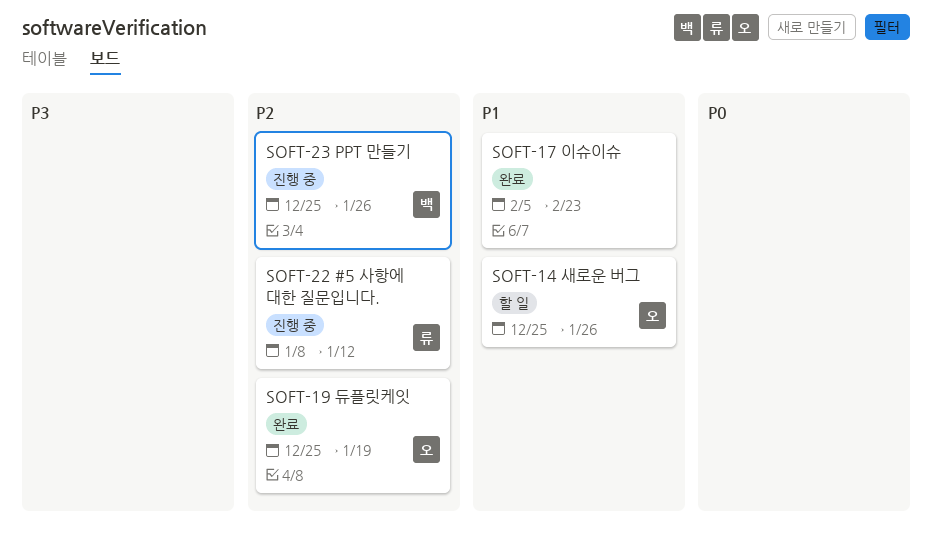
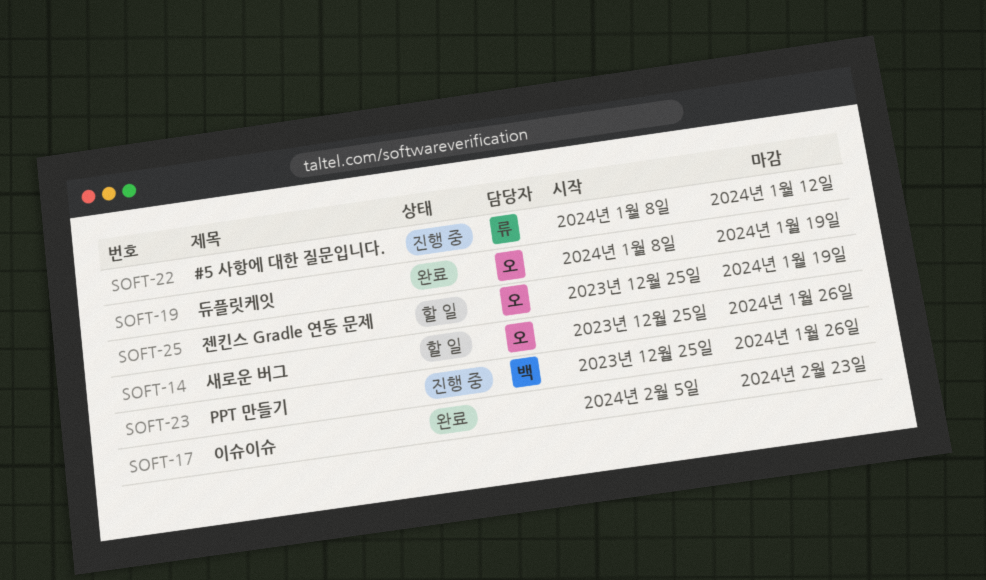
SOFT-19, start: Dec 25 -> Jan 8
SOFT-25: none -> present

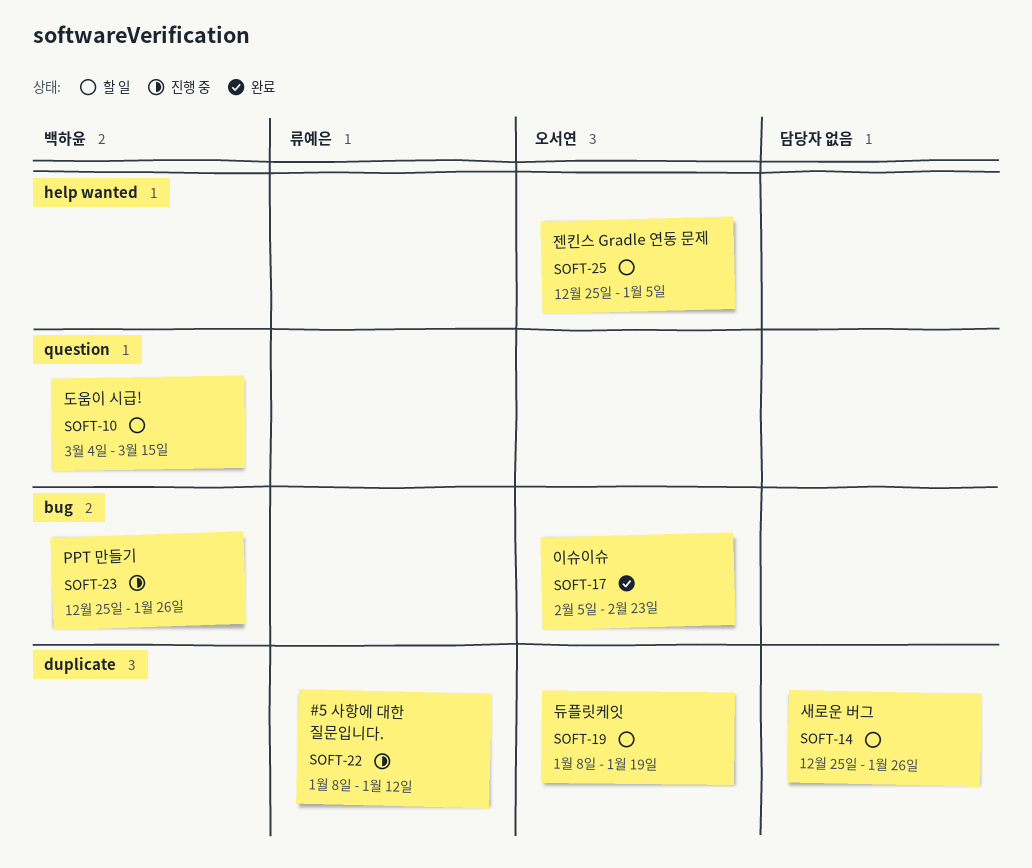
SOFT-10: none -> present
SOFT-14, owner: 오서연 -> none
SOFT-17, owner: none -> 오서연
SOFT-19, status: 완료 -> 할 일
SOFT-25, due: Jan 19 -> Jan 5

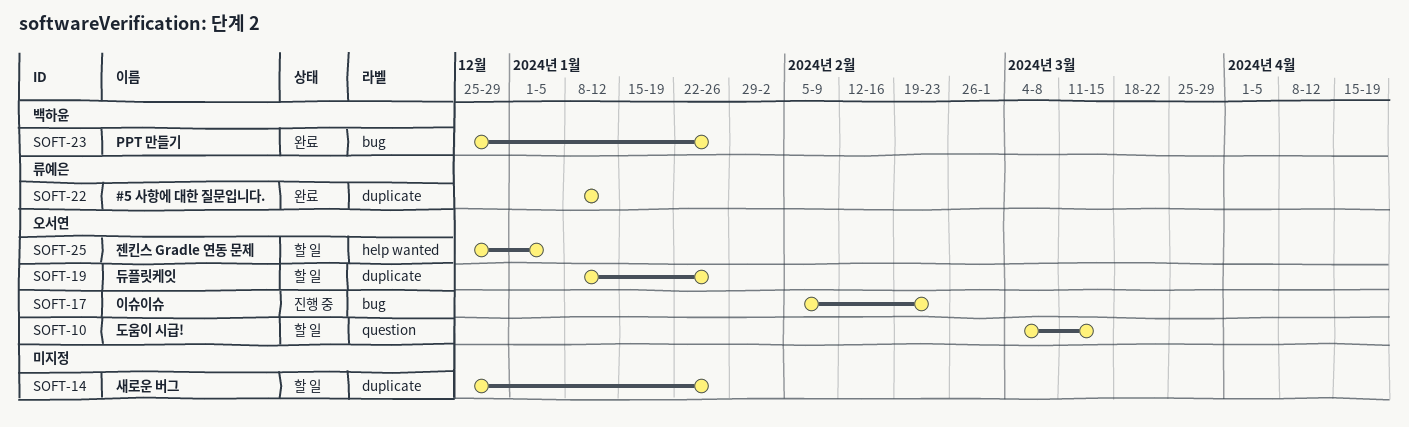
SOFT-10, owner: 백하윤 -> 오서연
SOFT-17, status: 완료 -> 진행 중
SOFT-19, due: Jan 19 -> Jan 26
SOFT-22, status: 진행 중 -> 완료
SOFT-23, status: 진행 중 -> 완료

